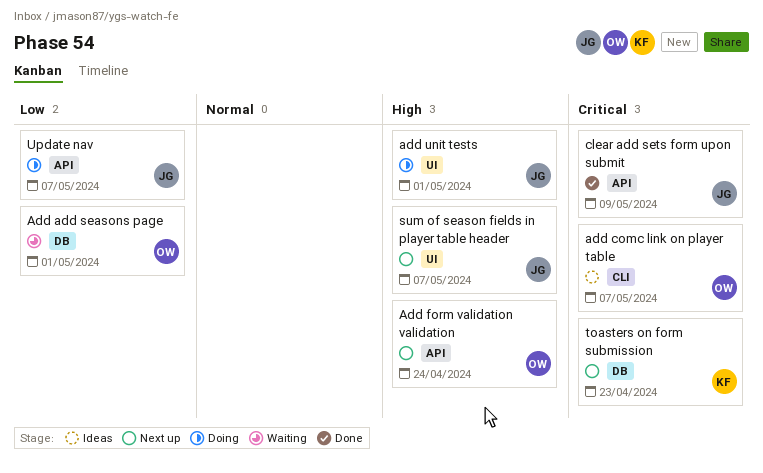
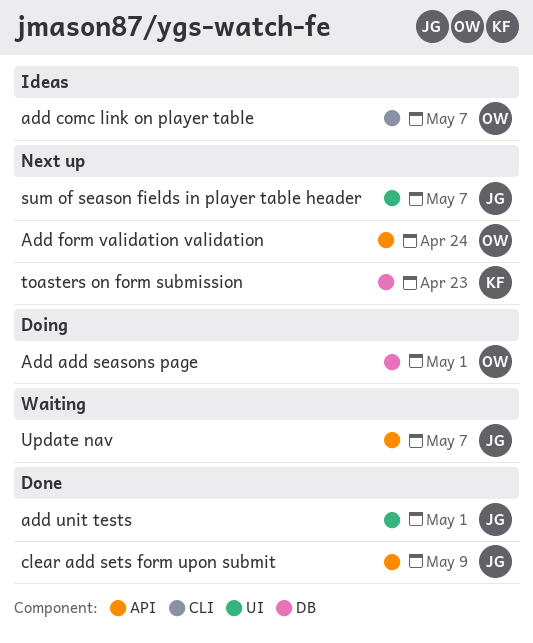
Add add seasons page, status: Waiting -> Doing
add unit tests, status: Doing -> Done
Update nav, status: Doing -> Waiting

